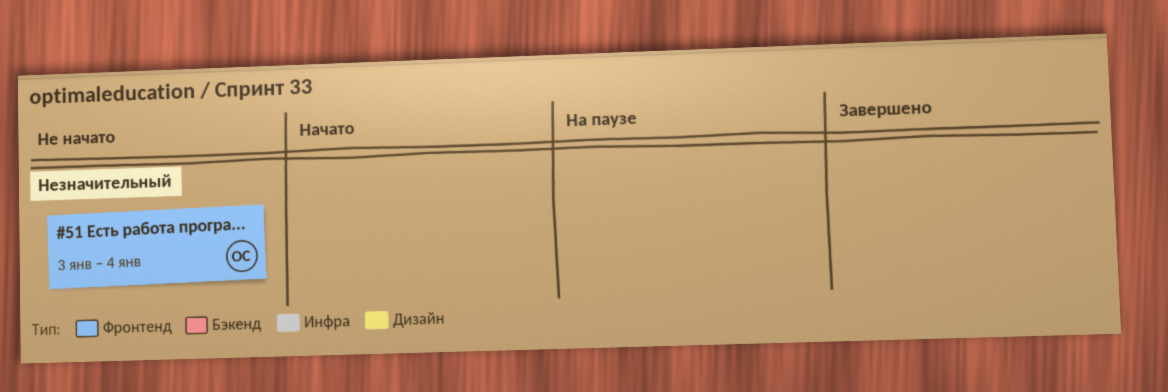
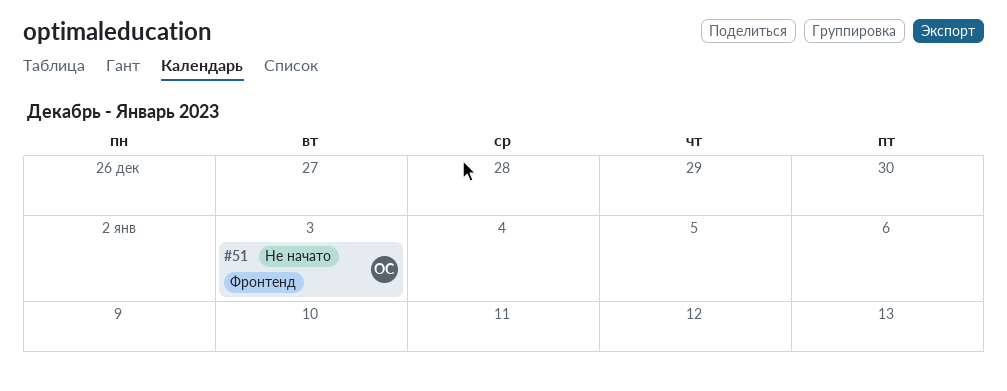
#51, due: Jan 4 -> Jan 3

